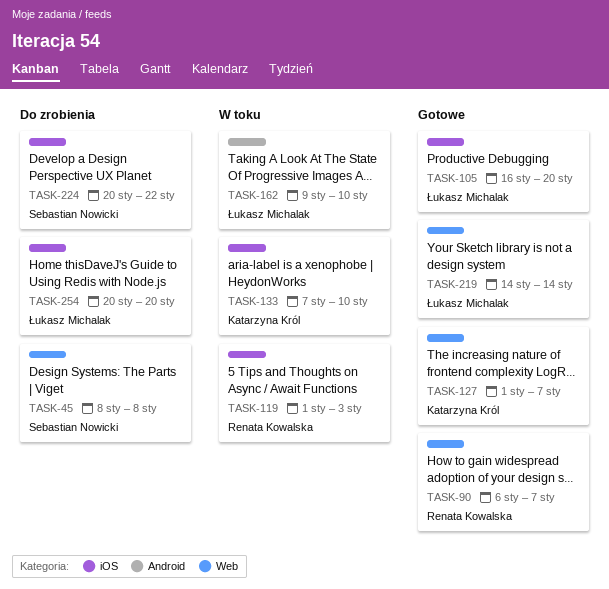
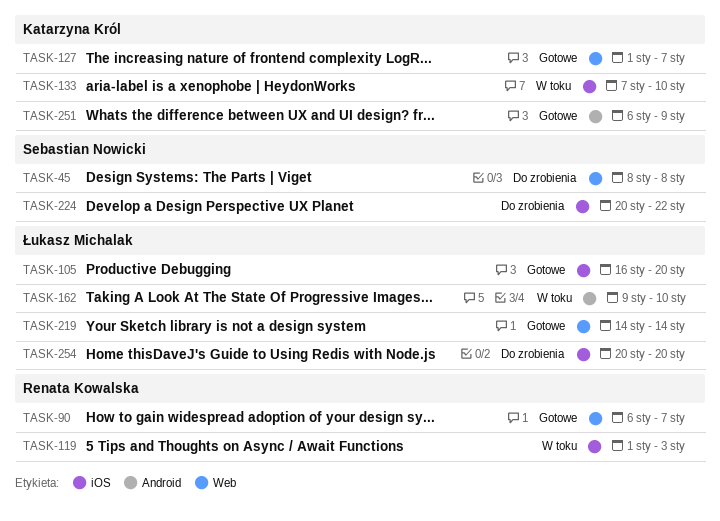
TASK-251: none -> present

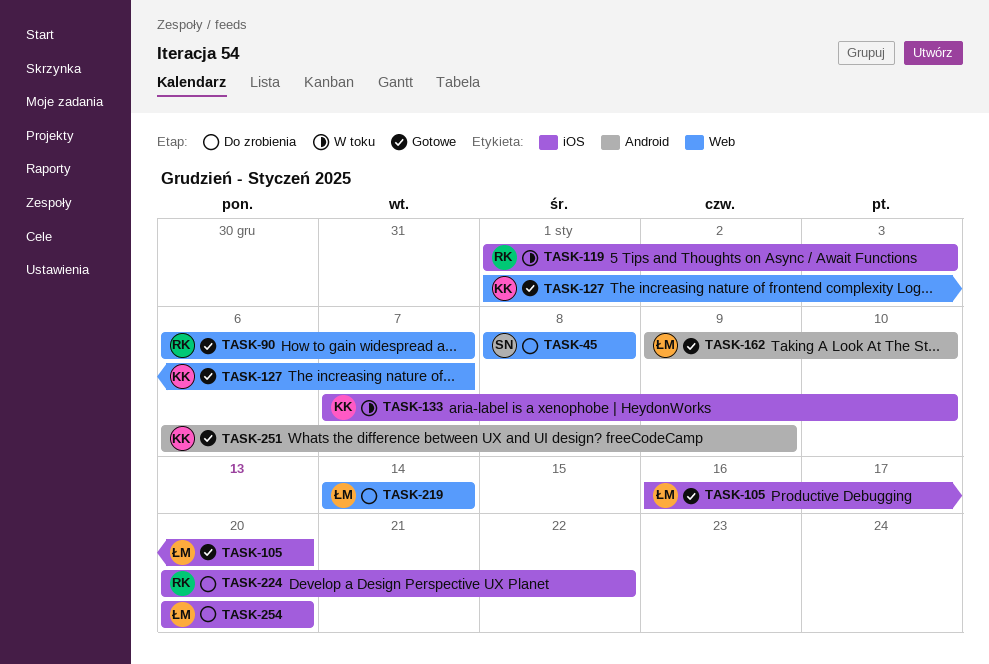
TASK-162, status: W toku -> Gotowe
TASK-219, status: Gotowe -> Do zrobienia
TASK-224, owner: Sebastian Nowicki -> Renata Kowalska

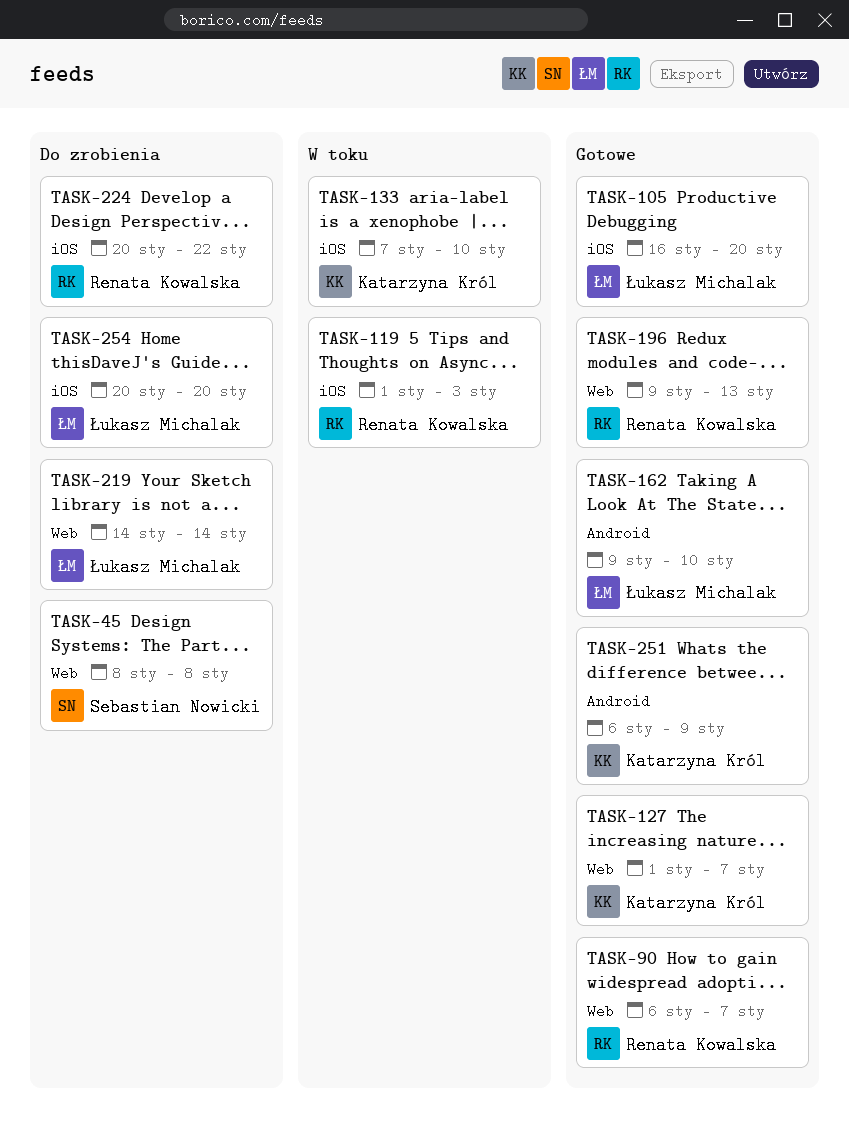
TASK-196: none -> present

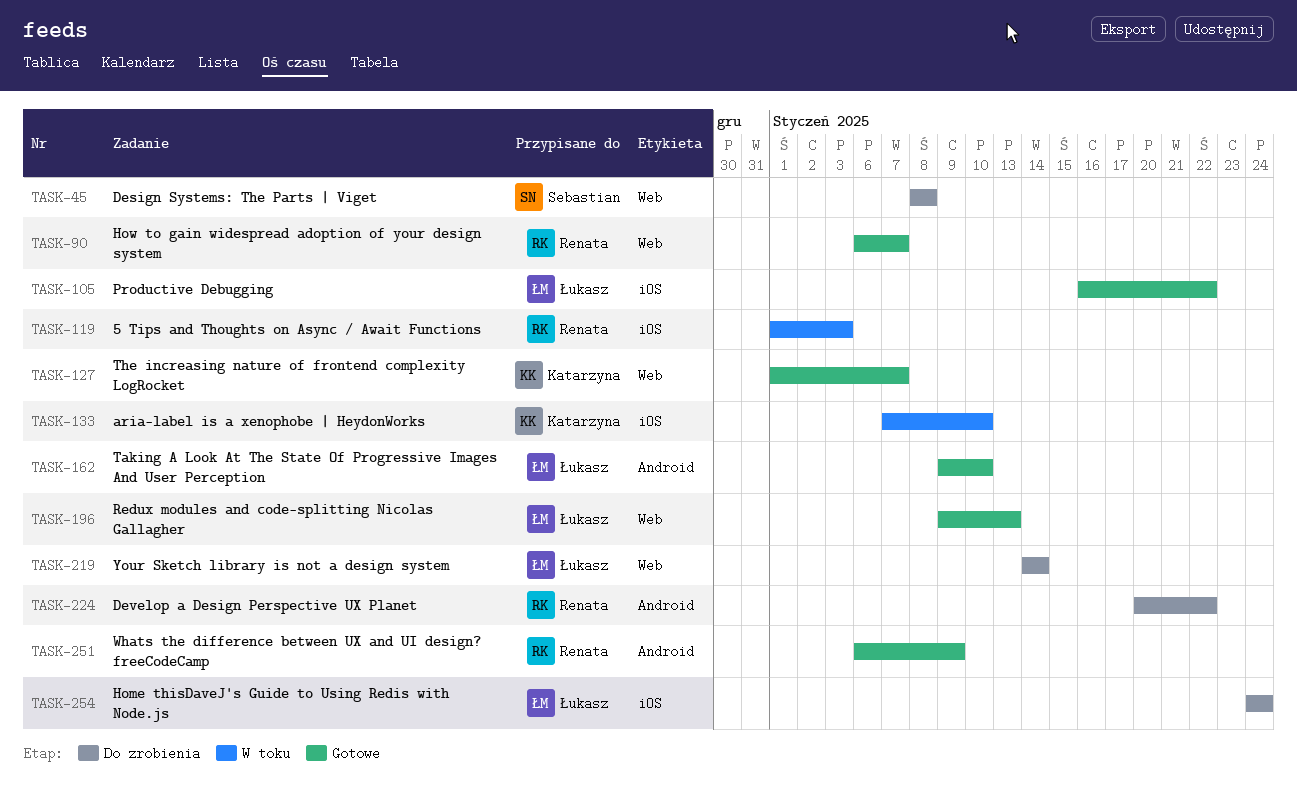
TASK-105, due: Jan 20 -> Jan 22
TASK-196, owner: Renata Kowalska -> Łukasz Michalak
TASK-224, label: iOS -> Android
TASK-251, owner: Katarzyna Król -> Renata Kowalska
TASK-254, start: Jan 20 -> Jan 24
TASK-254, due: Jan 20 -> Jan 24

